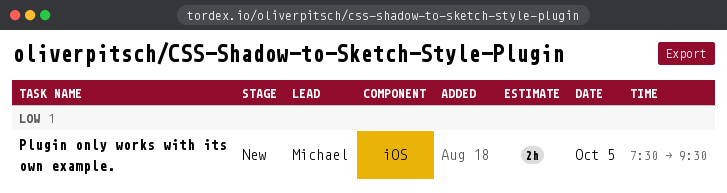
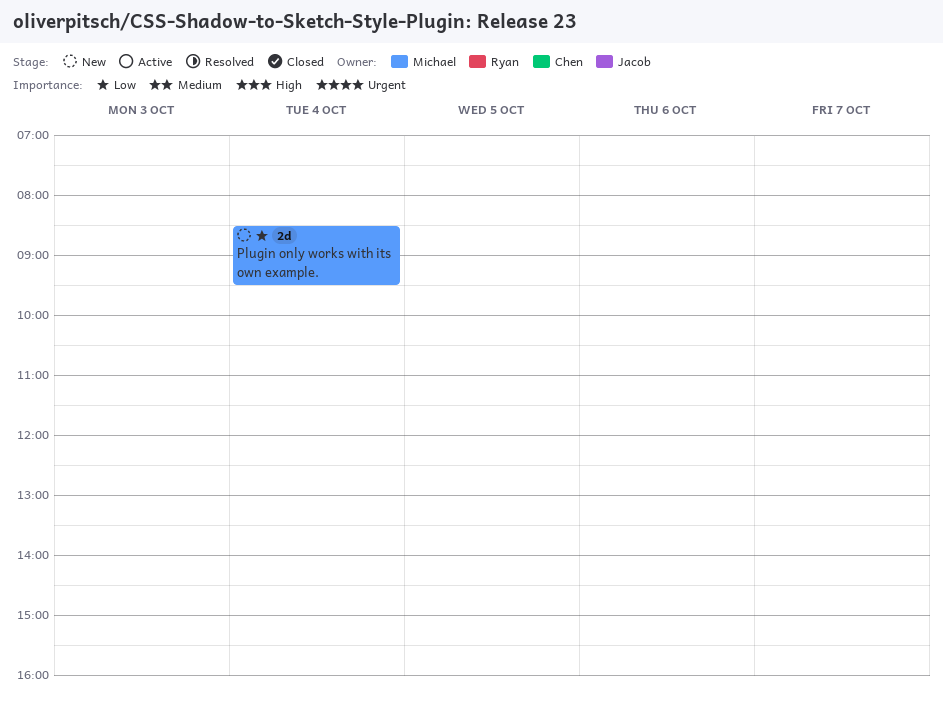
Plugin only works with its own example., estimate: 2h -> 2d
Plugin only works with its own example., day: Oct 5 -> Oct 4
Plugin only works with its own example., begins: 07:30 -> 08:30

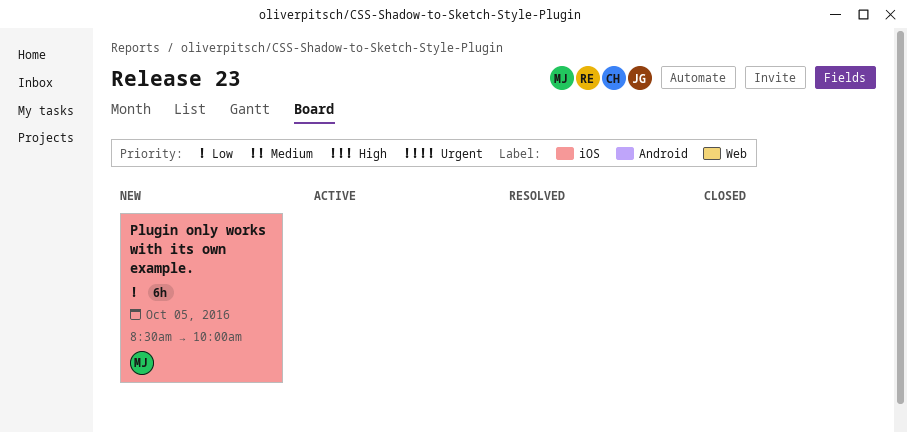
Plugin only works with its own example., estimate: 2d -> 6h
Plugin only works with its own example., day: Oct 4 -> Oct 5
Plugin only works with its own example., ends: 09:30 -> 10:00

